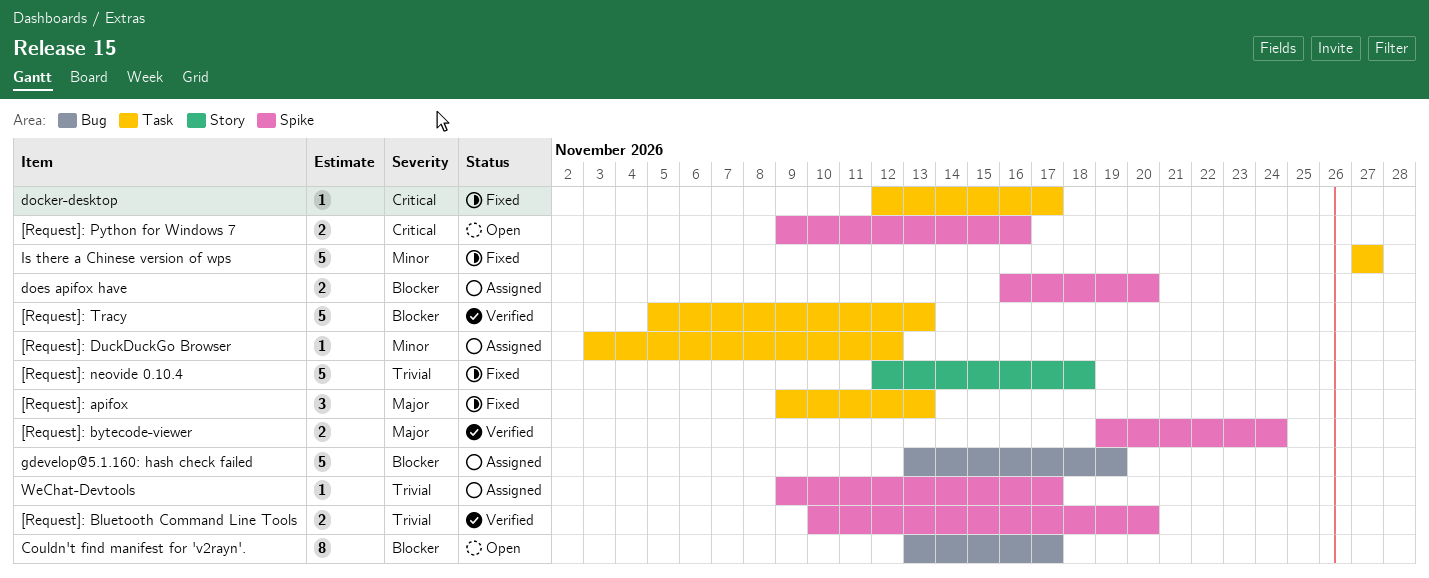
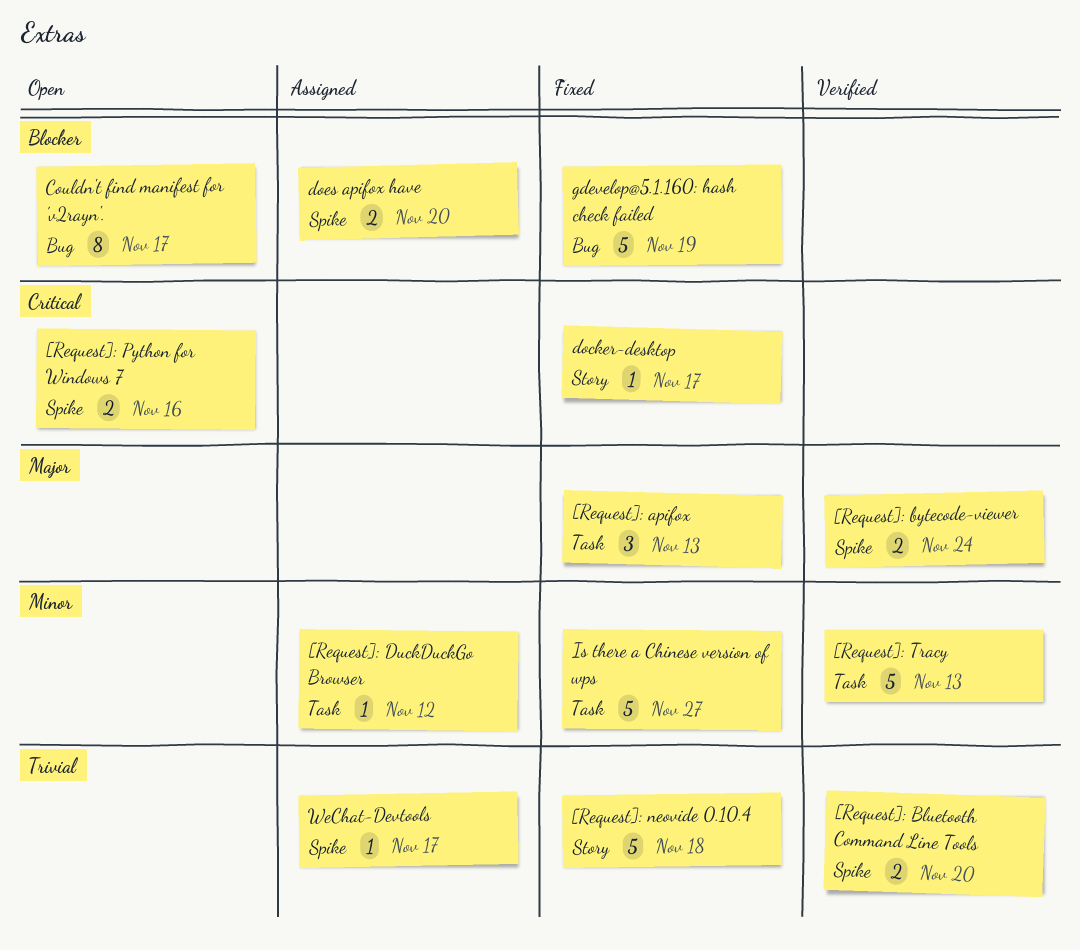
[Request]: Tracy, priority: Blocker -> Minor
docker-desktop, label: Task -> Story
gdevelop@5.1.160: hash check failed, status: Assigned -> Fixed

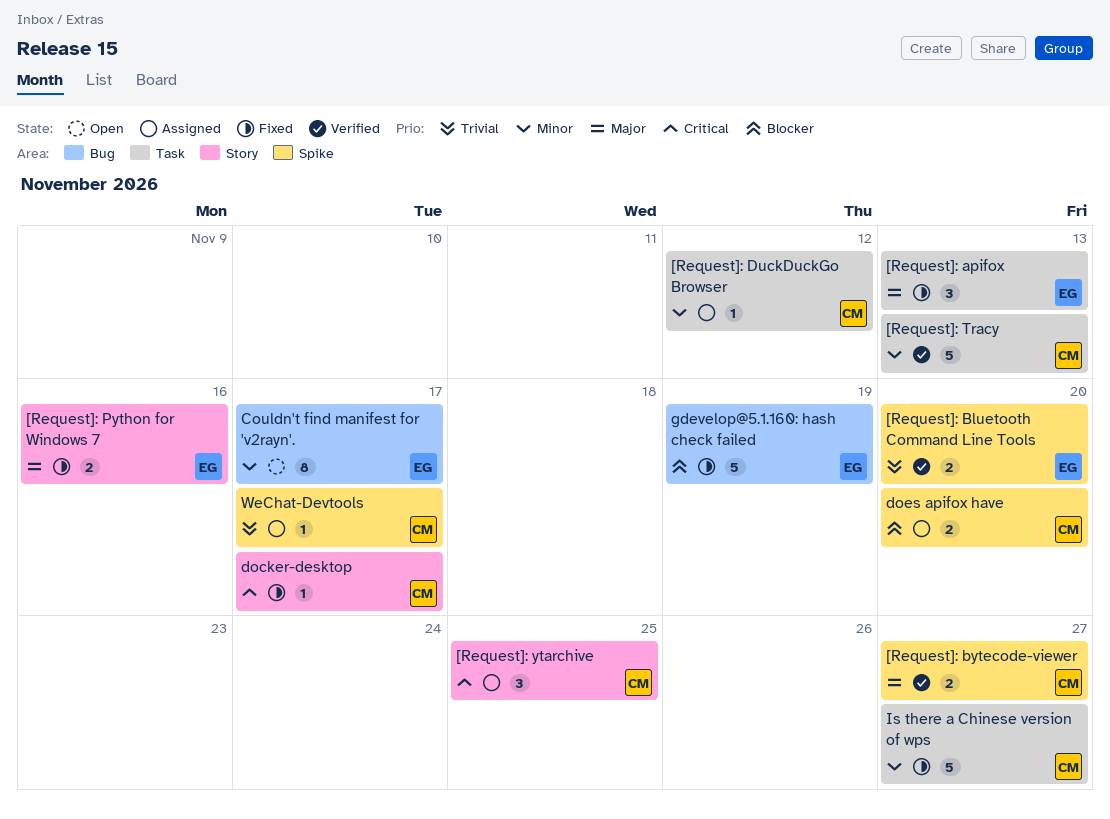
[Request]: bytecode-viewer, due: Nov 24 -> Nov 27
[Request]: neovide 0.10.4: present -> none
[Request]: Python for Windows 7, status: Open -> Fixed
[Request]: Python for Windows 7, priority: Critical -> Major
[Request]: Python for Windows 7, label: Spike -> Story
[Request]: ytarchive: none -> present
Couldn't find manifest for 'v2rayn'., priority: Blocker -> Minor

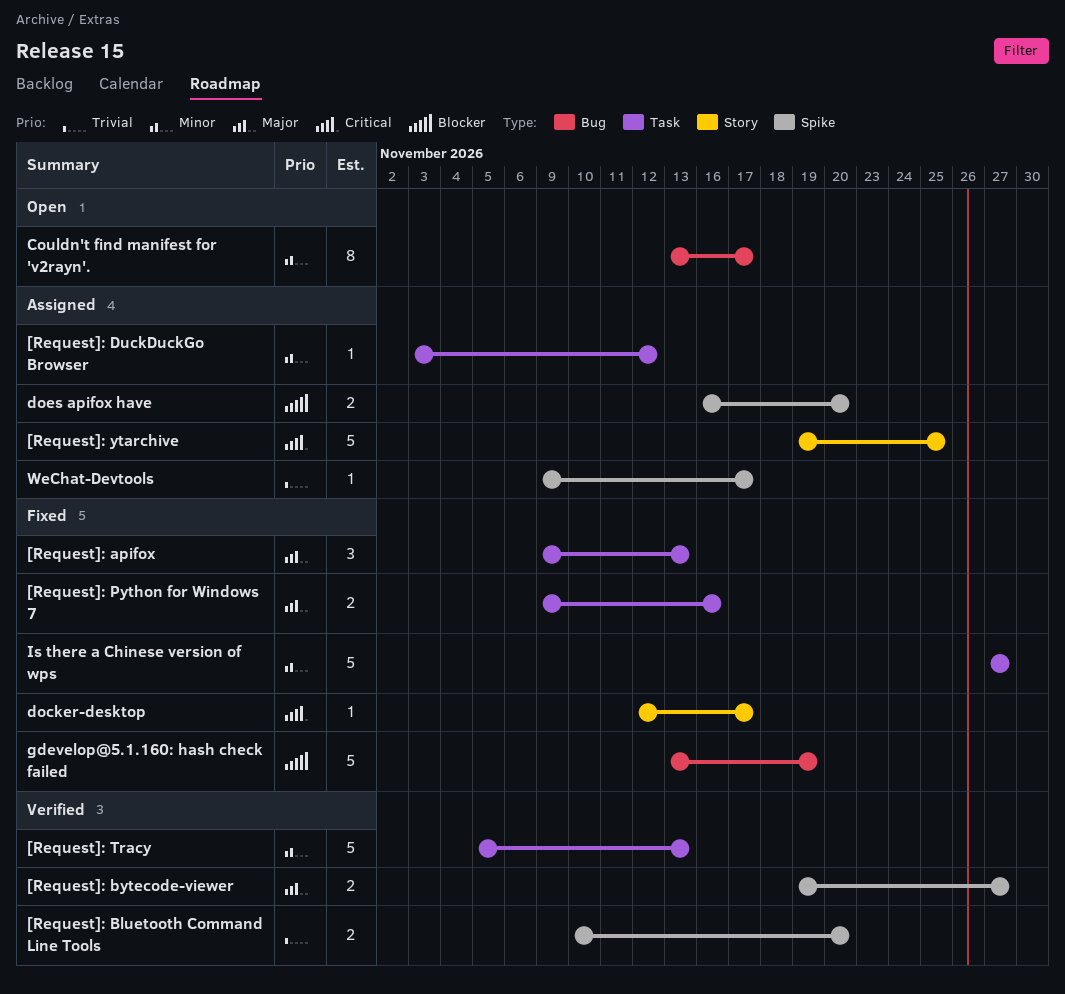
[Request]: Python for Windows 7, label: Story -> Task
[Request]: ytarchive, estimate: 3 -> 5

